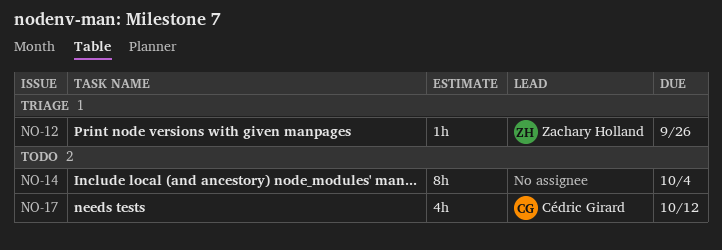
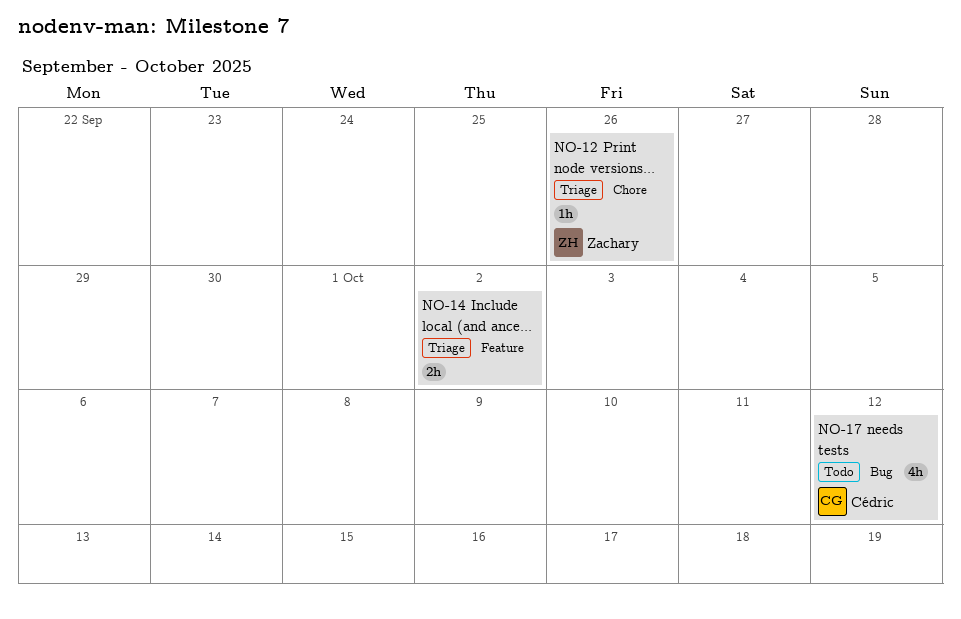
NO-14, status: Todo -> Triage
NO-14, estimate: 8h -> 2h
NO-14, due: Oct 4 -> Oct 2

